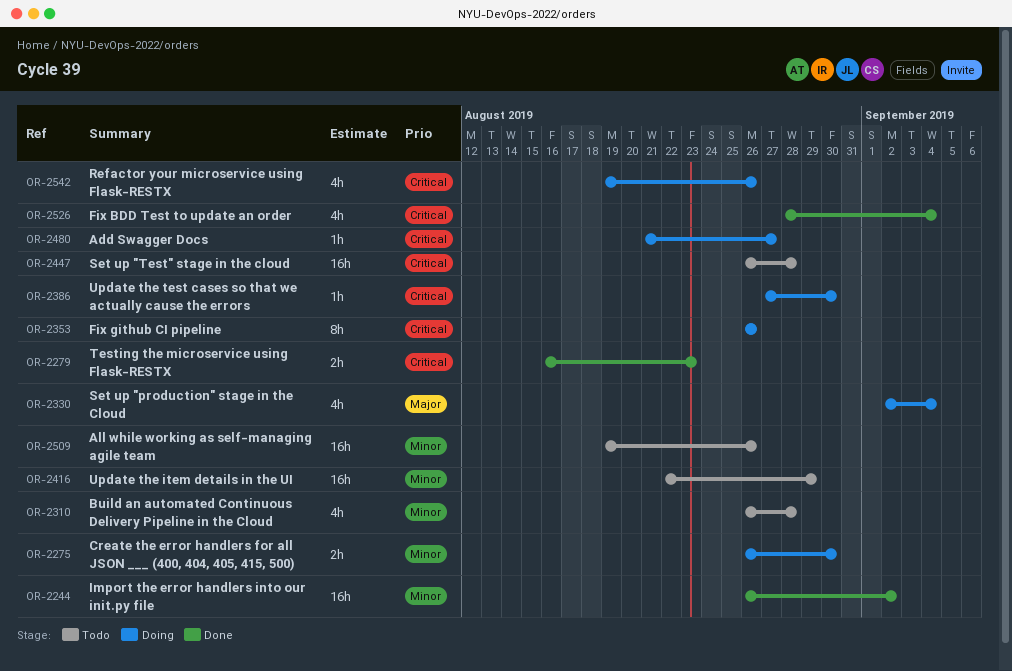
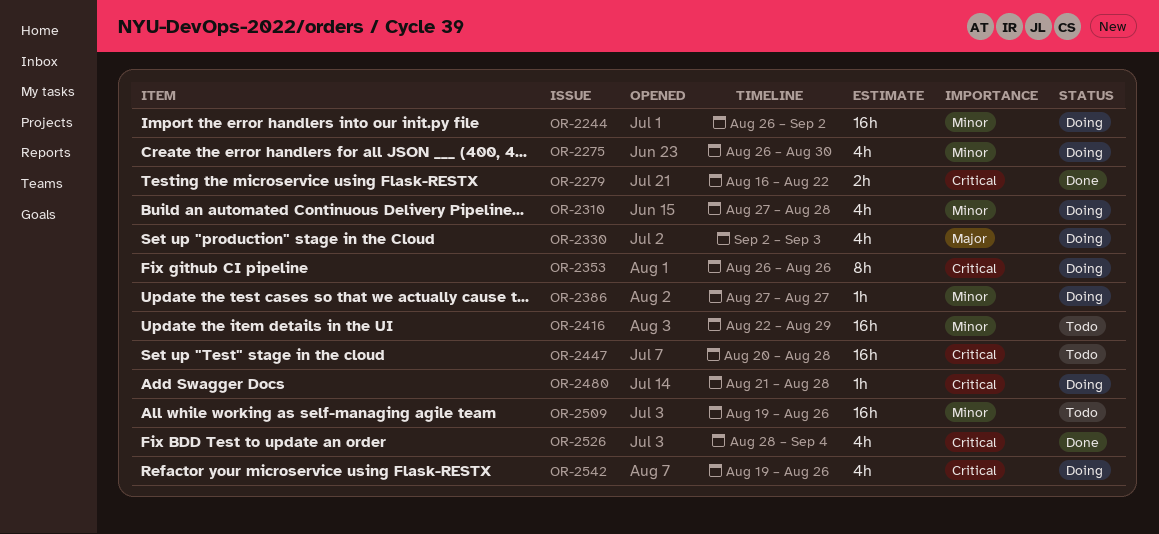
OR-2244, status: Done -> Doing
OR-2275, estimate: 2h -> 4h
OR-2279, due: Aug 23 -> Aug 22
OR-2310, status: Todo -> Doing
OR-2310, start: Aug 26 -> Aug 27
OR-2330, due: Sep 4 -> Sep 3
OR-2386, priority: Critical -> Minor
OR-2386, due: Aug 30 -> Aug 27
OR-2447, start: Aug 26 -> Aug 20
OR-2480, due: Aug 27 -> Aug 28

